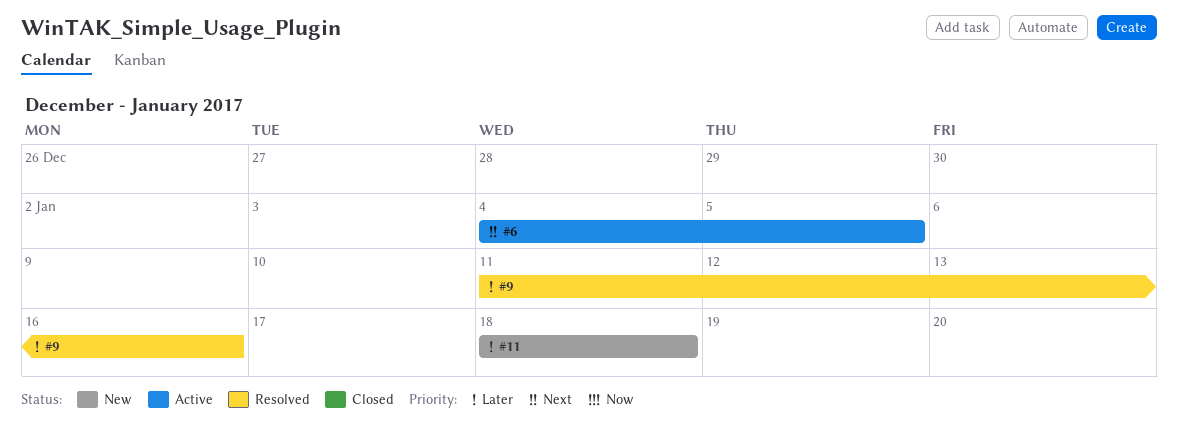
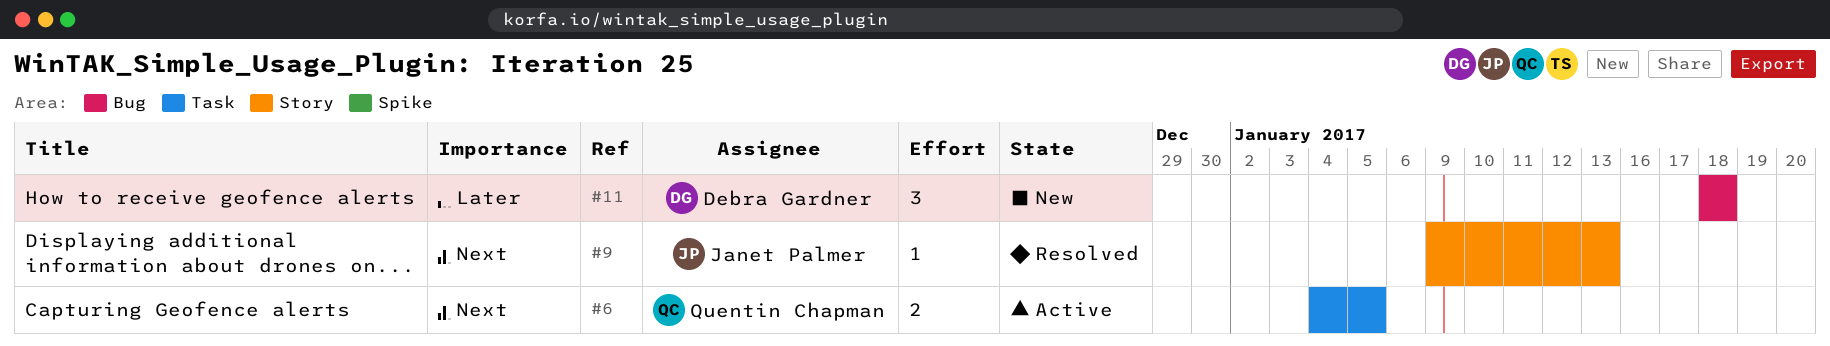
#9, priority: Later -> Next
#9, start: Jan 11 -> Jan 9
#9, due: Jan 16 -> Jan 13

